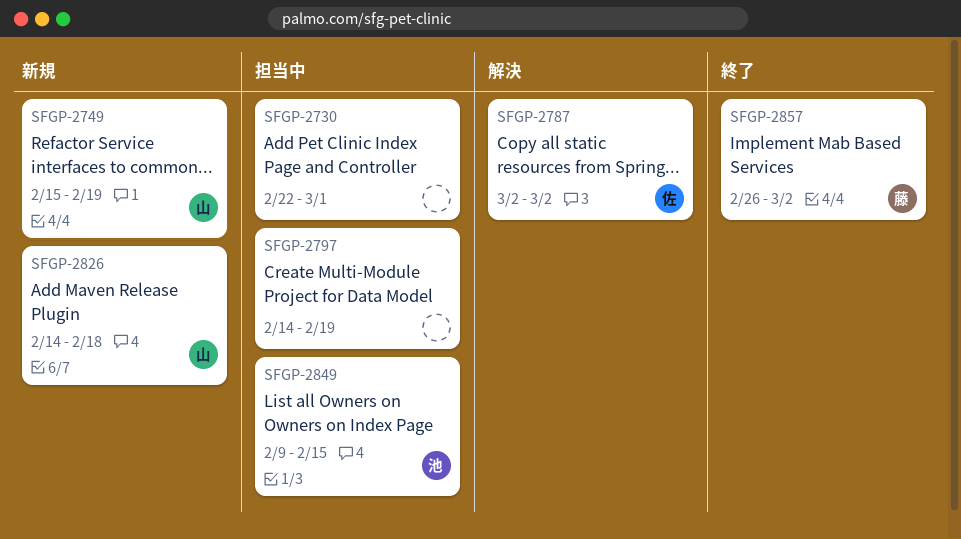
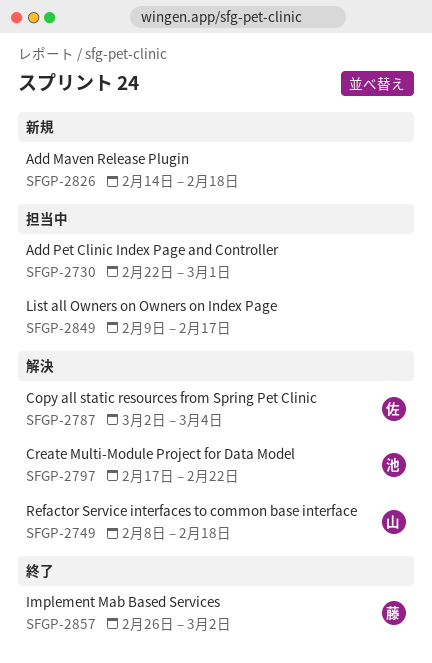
SFGP-2749, status: 新規 -> 解決
SFGP-2749, start: Feb 15 -> Feb 8
SFGP-2749, due: Feb 19 -> Feb 18
SFGP-2787, due: Mar 2 -> Mar 4
SFGP-2797, status: 担当中 -> 解決
SFGP-2797, owner: none -> 池
SFGP-2797, start: Feb 14 -> Feb 17
SFGP-2797, due: Feb 19 -> Feb 22
SFGP-2826, owner: 山 -> none
SFGP-2849, owner: 池 -> none
SFGP-2849, due: Feb 15 -> Feb 17

